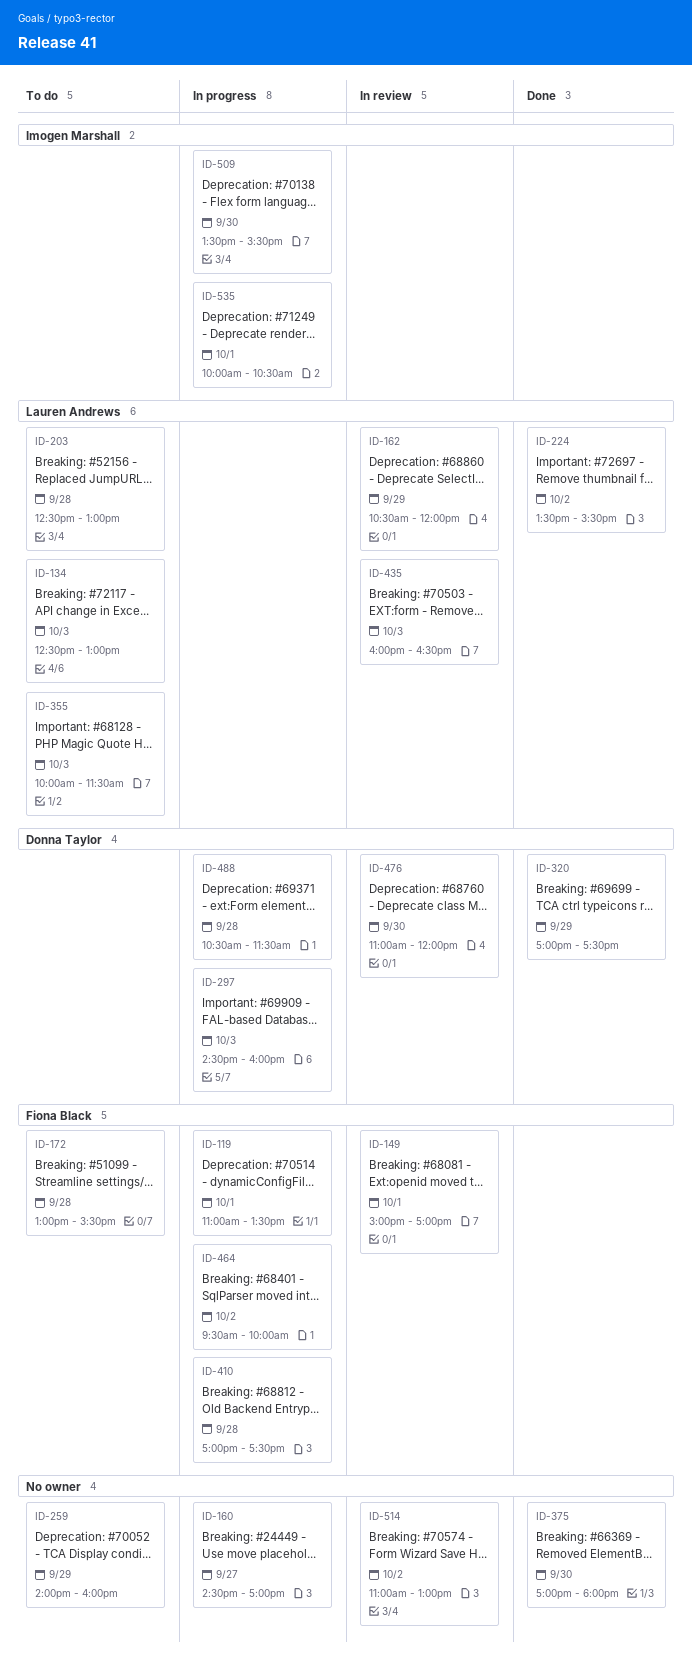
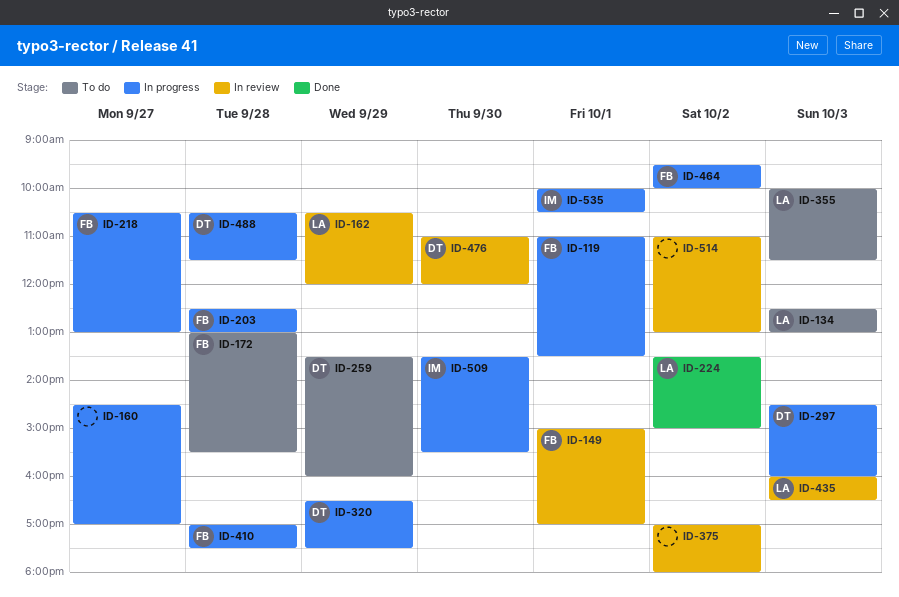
ID-203, status: To do -> In progress
ID-203, owner: Lauren Andrews -> Fiona Black
ID-218: none -> present
ID-224, ends: 15:30 -> 15:00
ID-259, owner: none -> Donna Taylor
ID-259, begins: 14:00 -> 13:30
ID-320, status: Done -> In progress
ID-320, begins: 17:00 -> 16:30
ID-375, status: Done -> In review
ID-375, day: Sep 30 -> Oct 2

